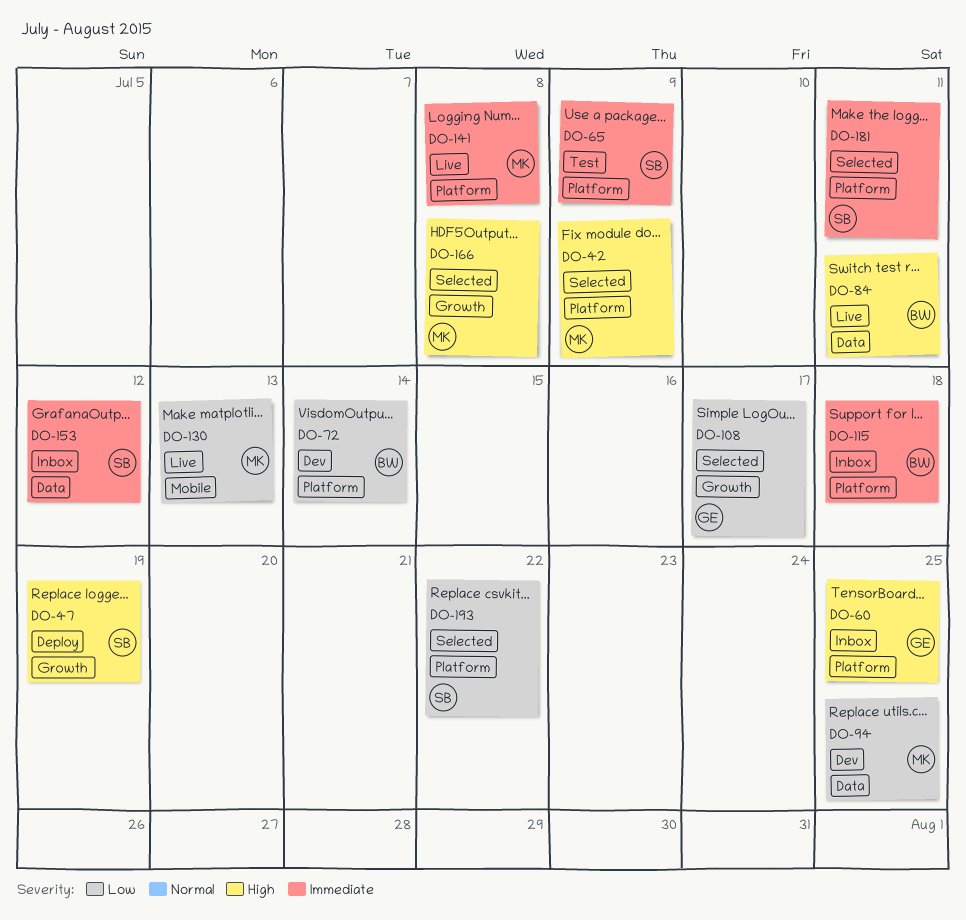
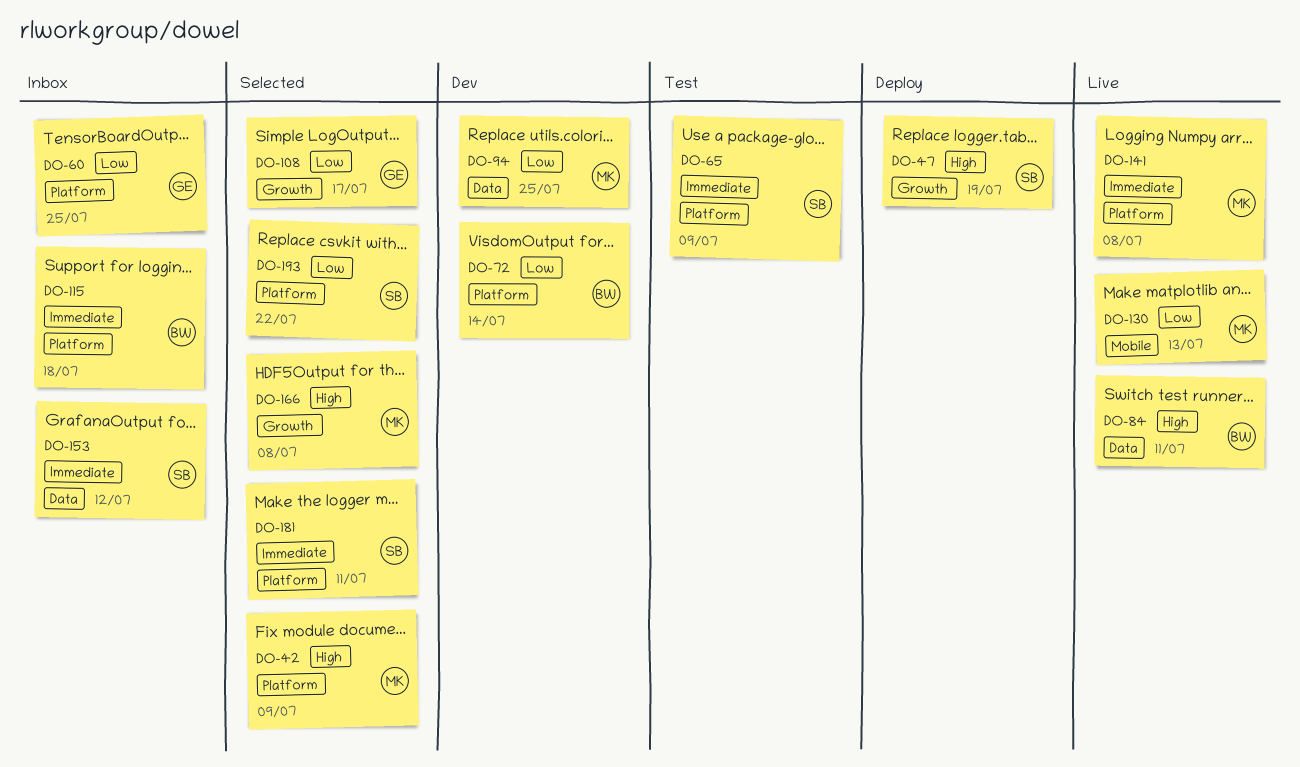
DO-60, priority: High -> Low

